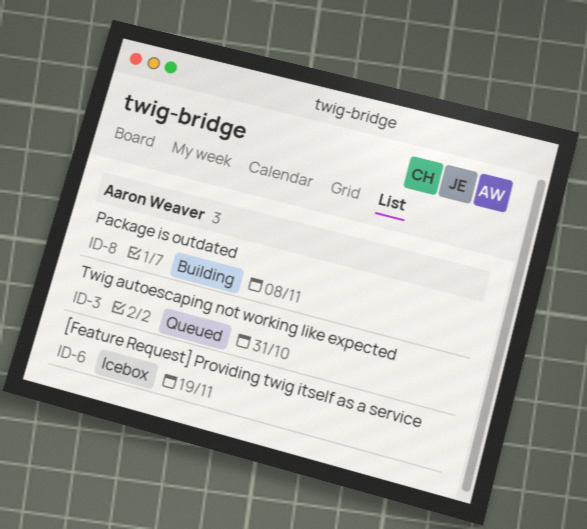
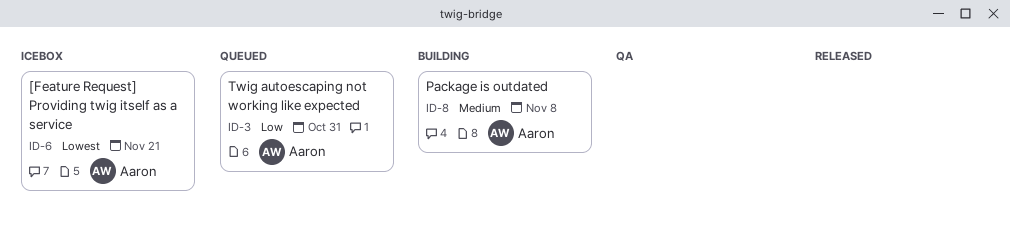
ID-6, due: Nov 19 -> Nov 21

